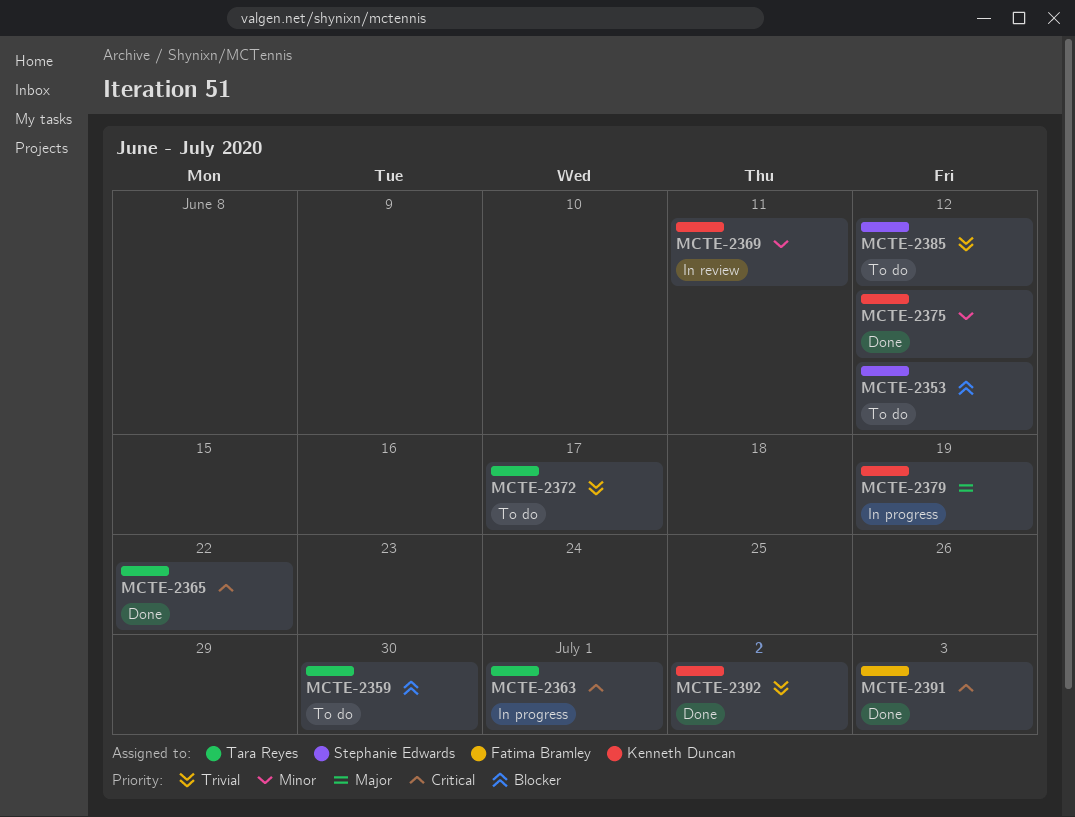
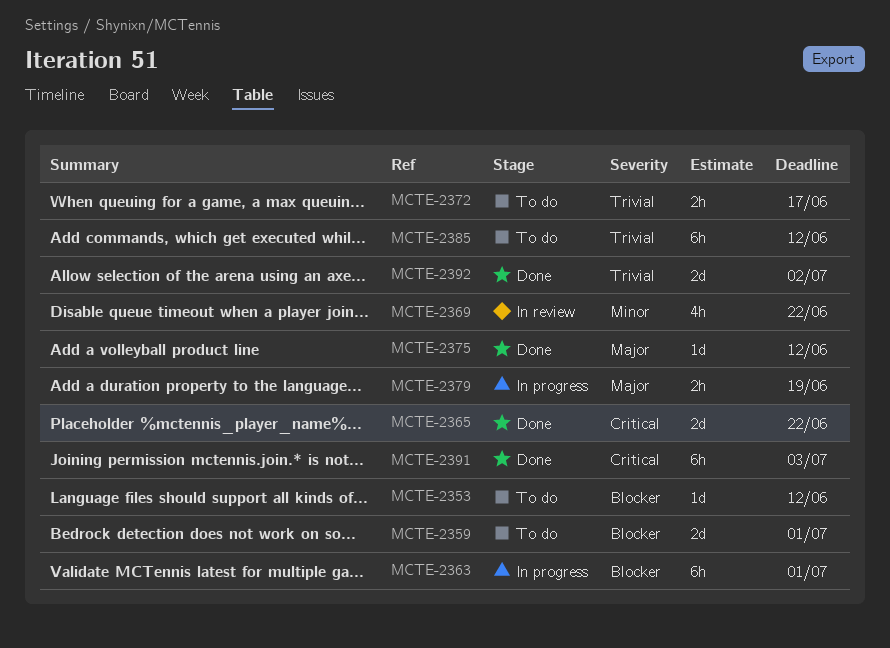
MCTE-2359, due: Jun 30 -> Jul 1
MCTE-2363, priority: Critical -> Blocker
MCTE-2369, due: Jun 11 -> Jun 22
MCTE-2375, priority: Minor -> Major

